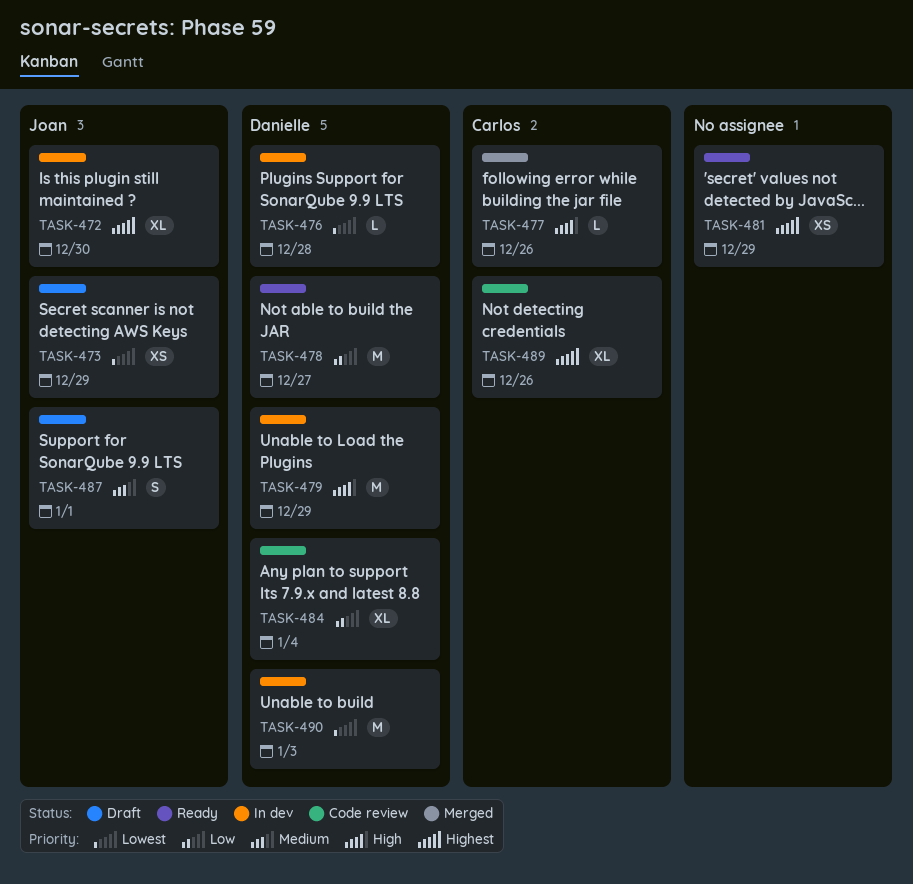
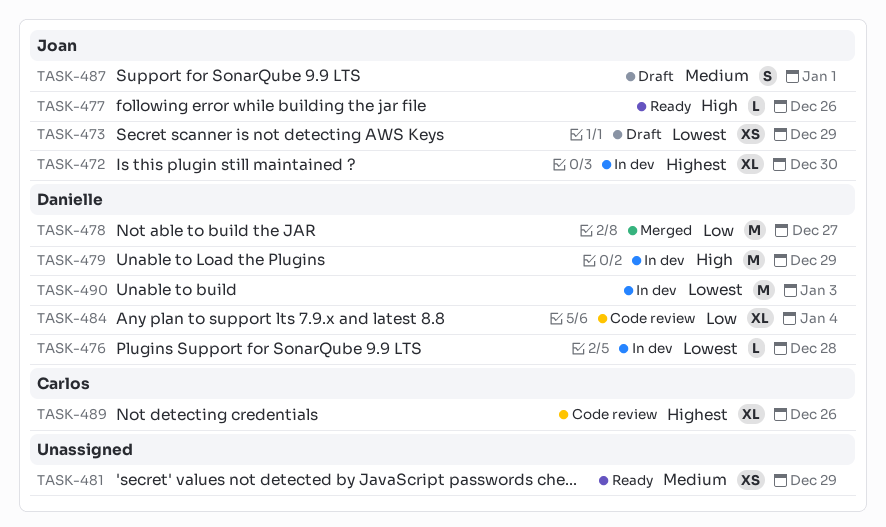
TASK-477, status: Merged -> Ready
TASK-477, owner: Carlos -> Joan
TASK-478, status: Ready -> Merged
TASK-481, priority: Highest -> Medium

